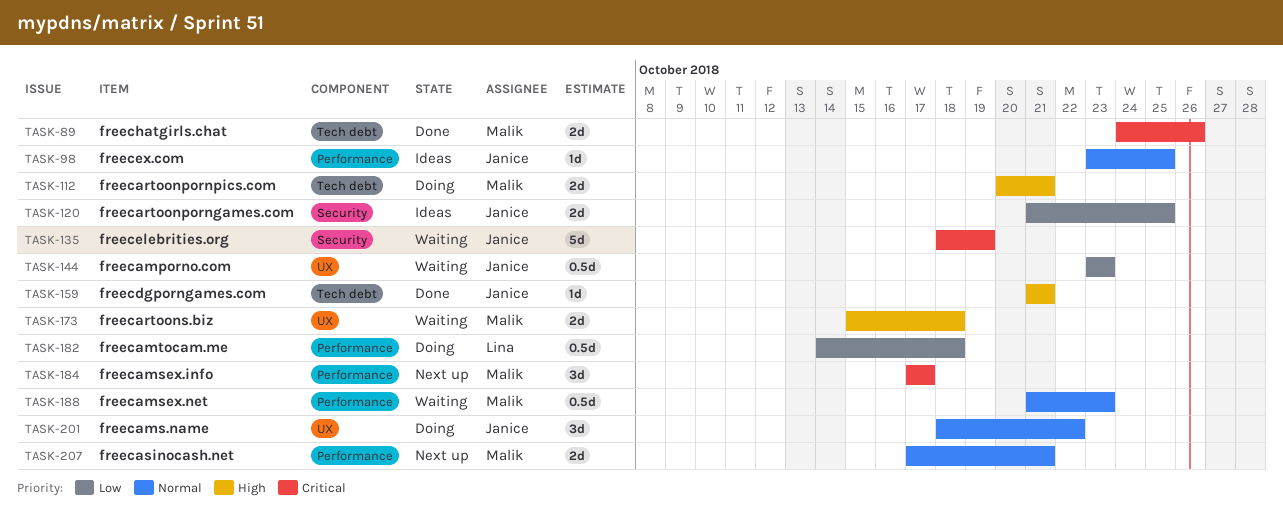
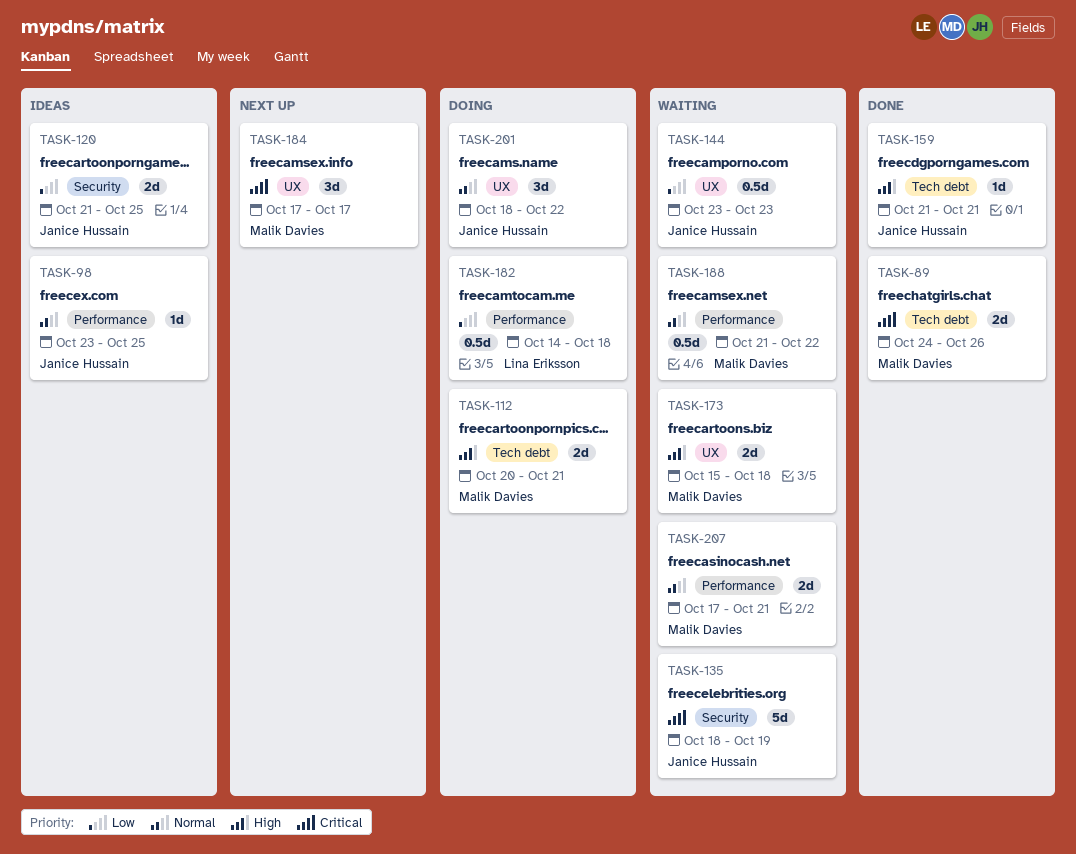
TASK-184, label: Performance -> UX
TASK-188, due: Oct 23 -> Oct 22
TASK-207, status: Next up -> Waiting

